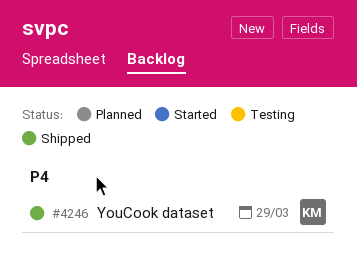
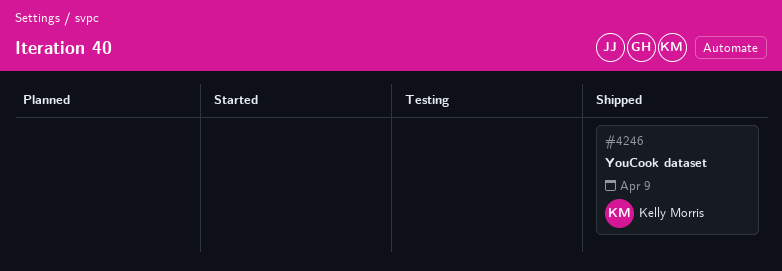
#4246, due: Mar 29 -> Apr 9

